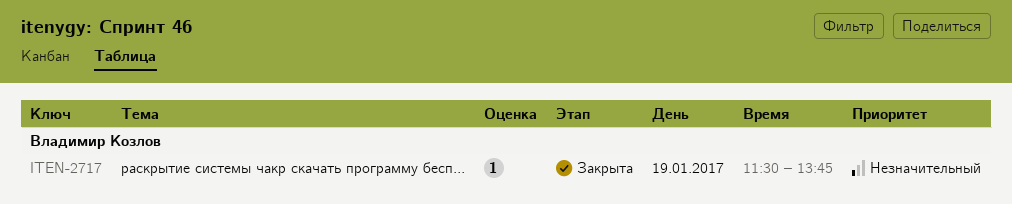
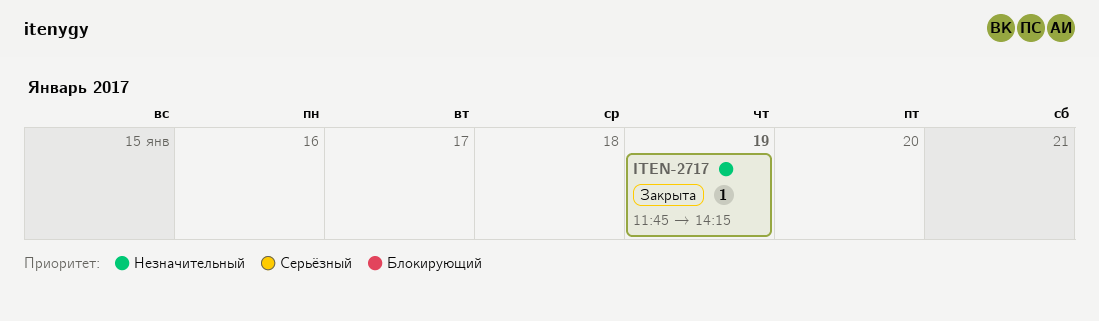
ITEN-2717, begins: 11:30 -> 11:45
ITEN-2717, ends: 13:45 -> 14:15

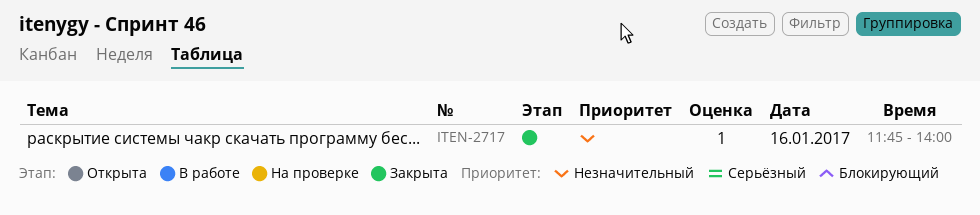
ITEN-2717, day: Jan 19 -> Jan 16
ITEN-2717, ends: 14:15 -> 14:00

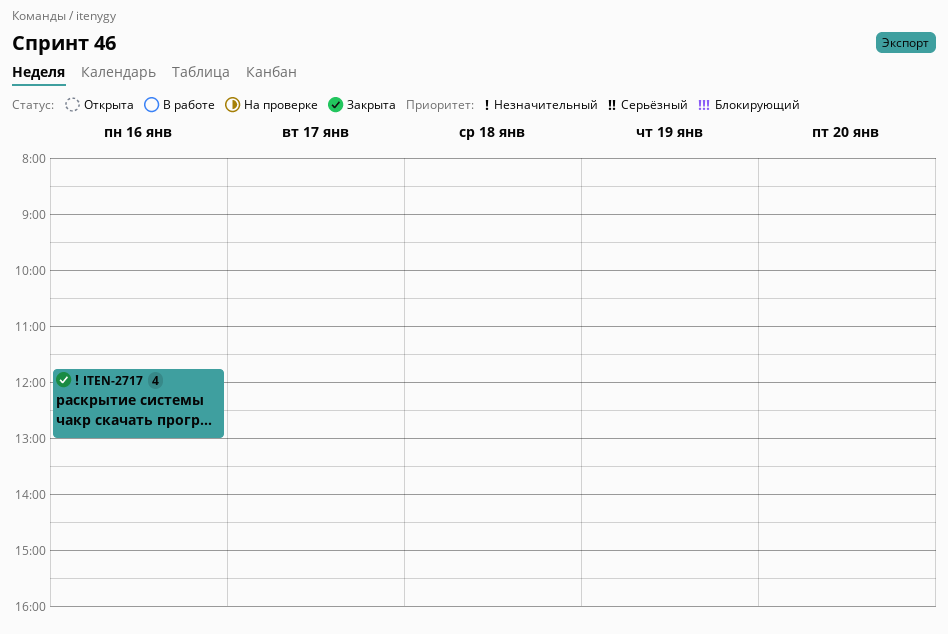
ITEN-2717, estimate: 1 -> 4
ITEN-2717, ends: 14:00 -> 13:00

